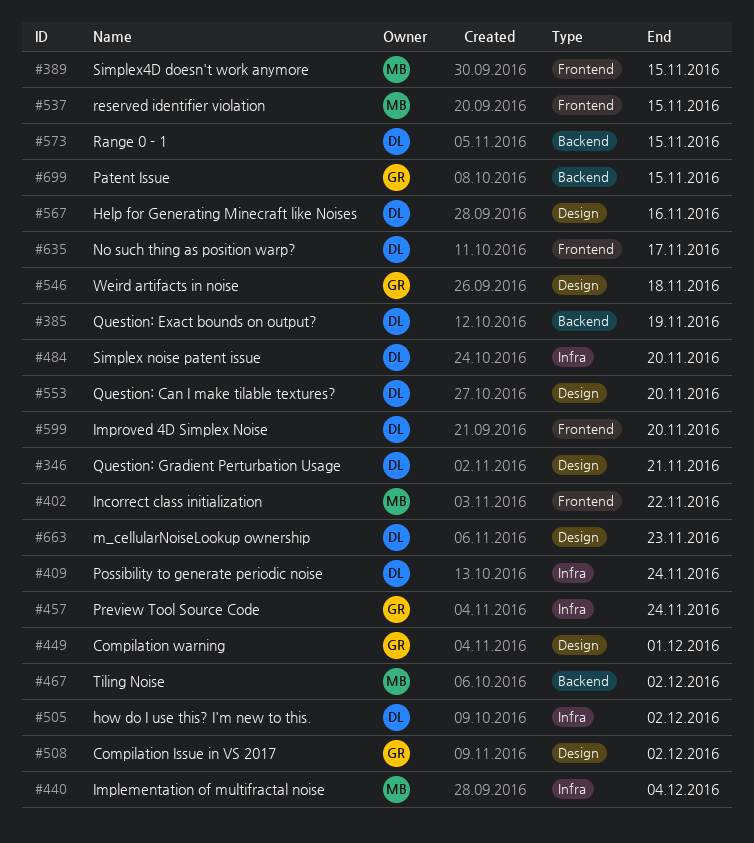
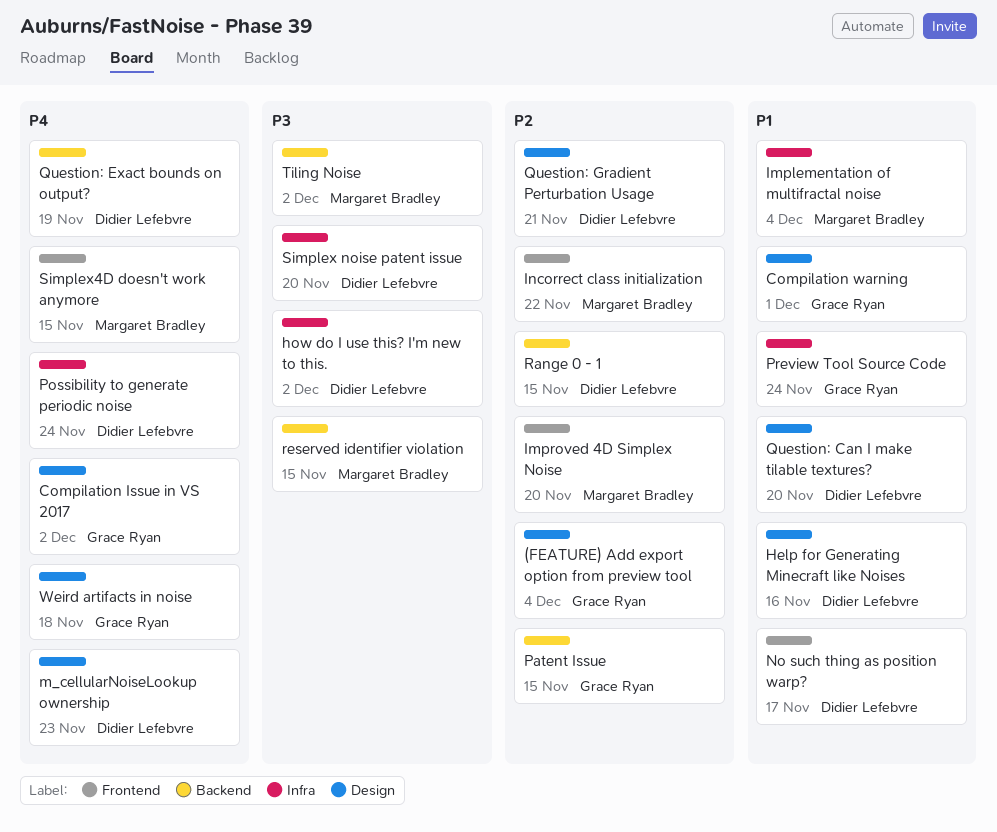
(FEATURE) Add export option from preview tool: none -> present
Improved 4D Simplex Noise, owner: Didier Lefebvre -> Margaret Bradley
reserved identifier violation, label: Frontend -> Backend

